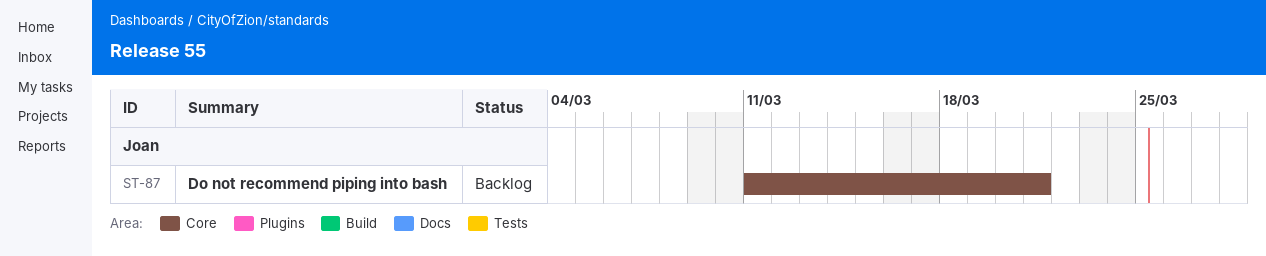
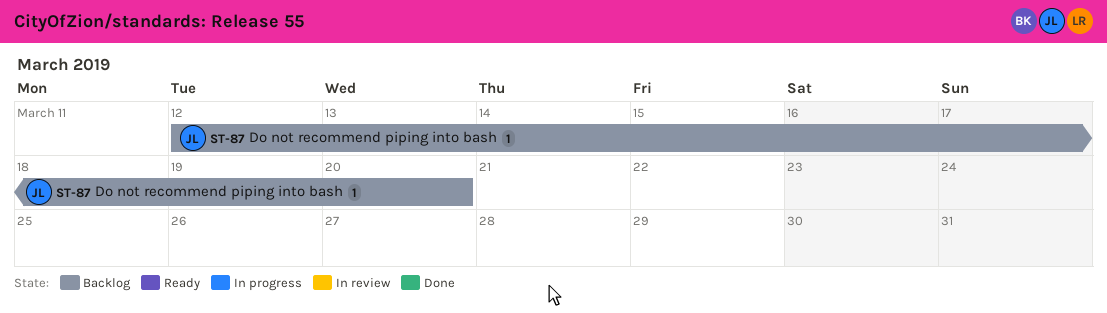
ST-87, start: Mar 11 -> Mar 12
ST-87, due: Mar 21 -> Mar 20

